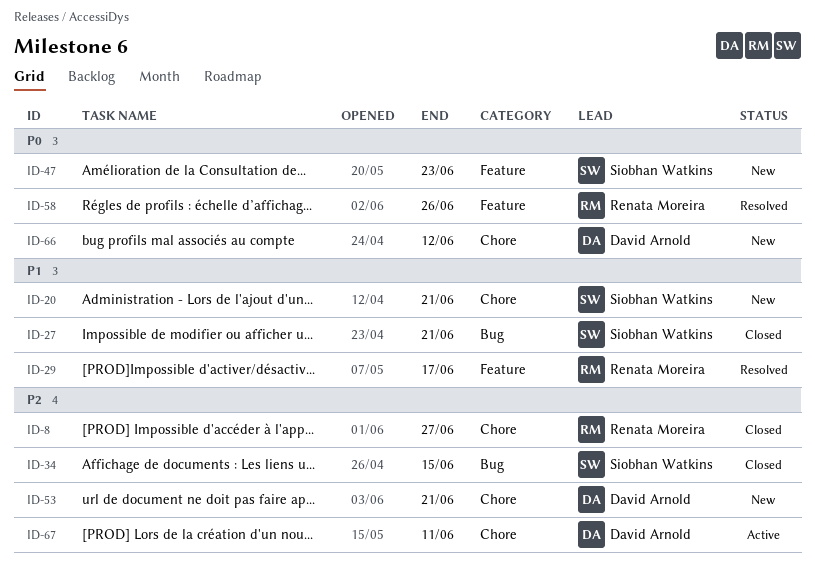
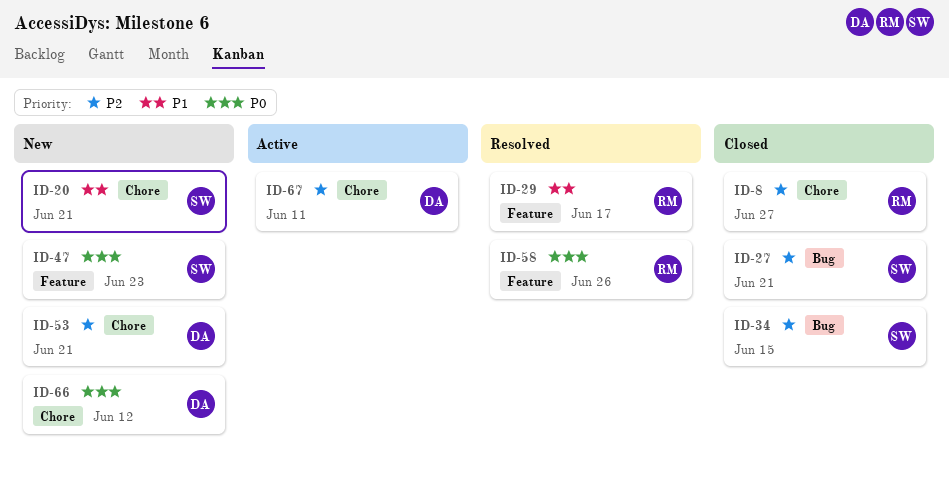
ID-27, priority: P1 -> P2

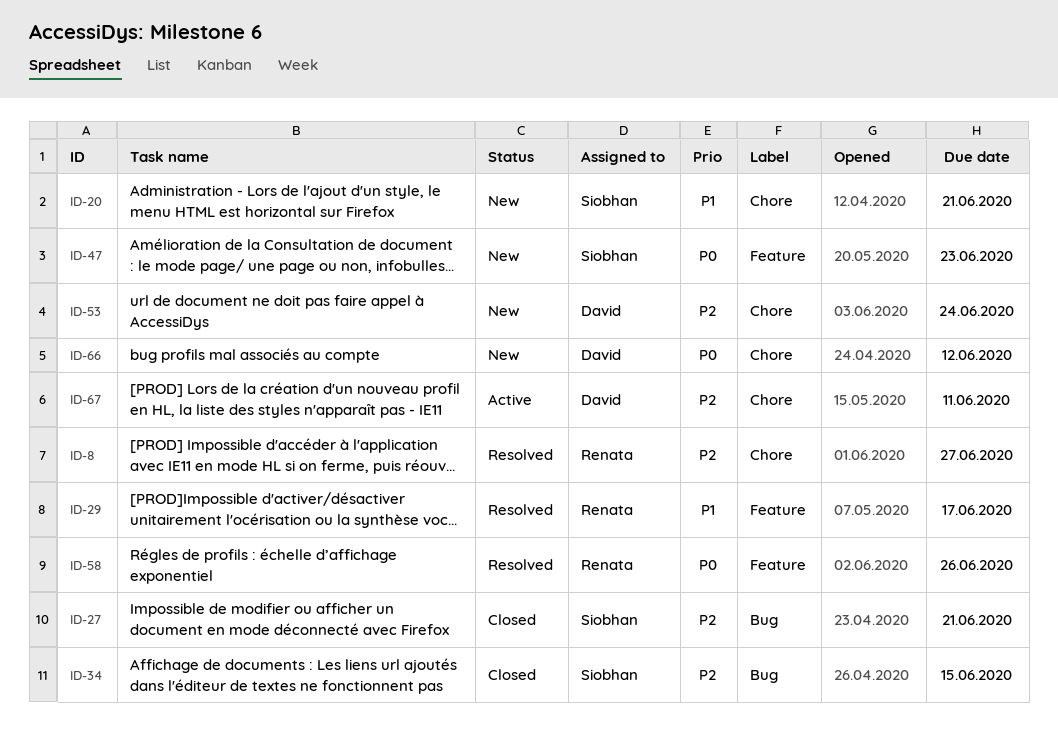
ID-8, status: Closed -> Resolved
ID-53, due: Jun 21 -> Jun 24

